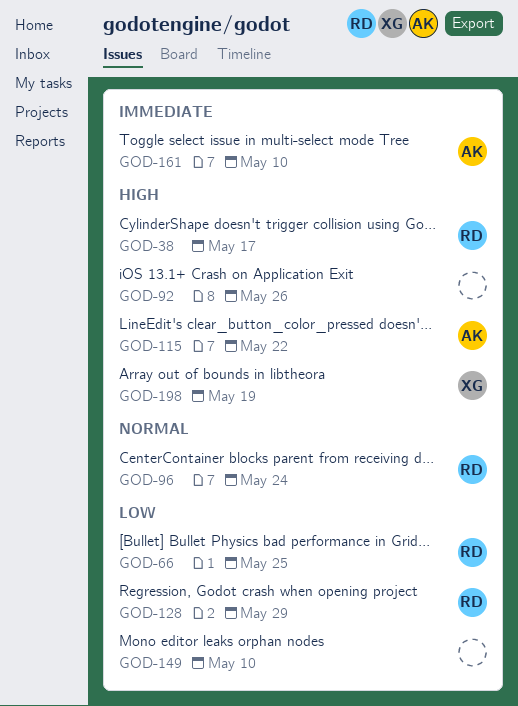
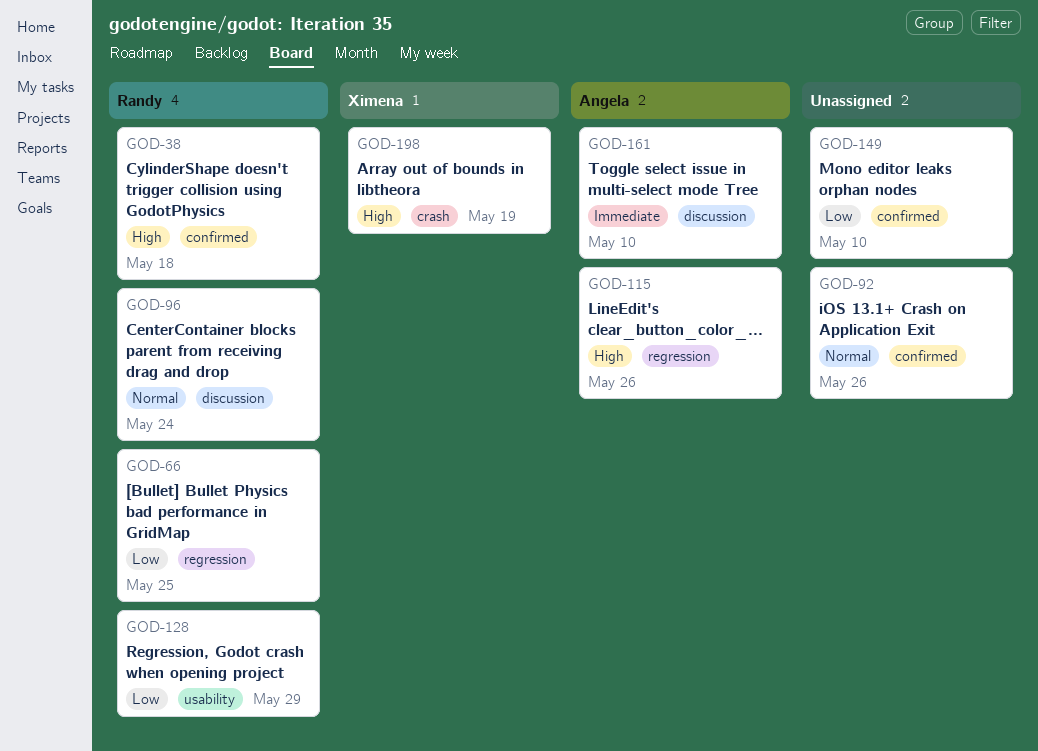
GOD-38, due: May 17 -> May 18
GOD-92, priority: High -> Normal
GOD-115, due: May 22 -> May 26

